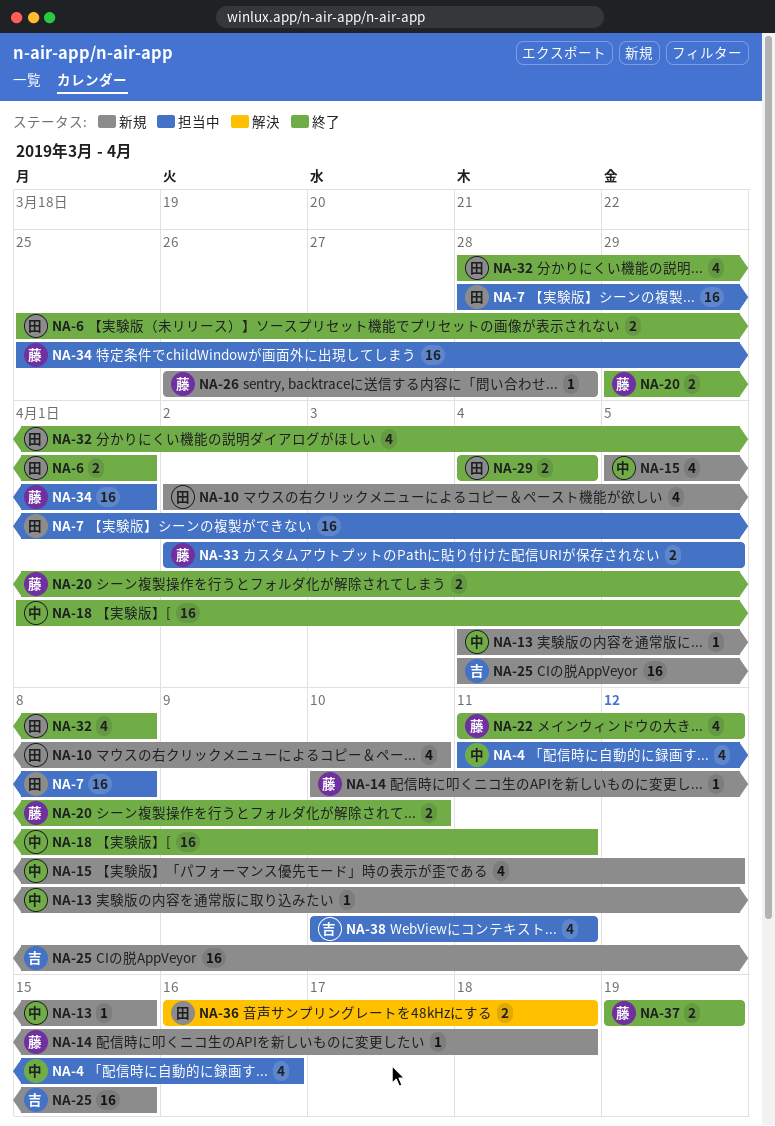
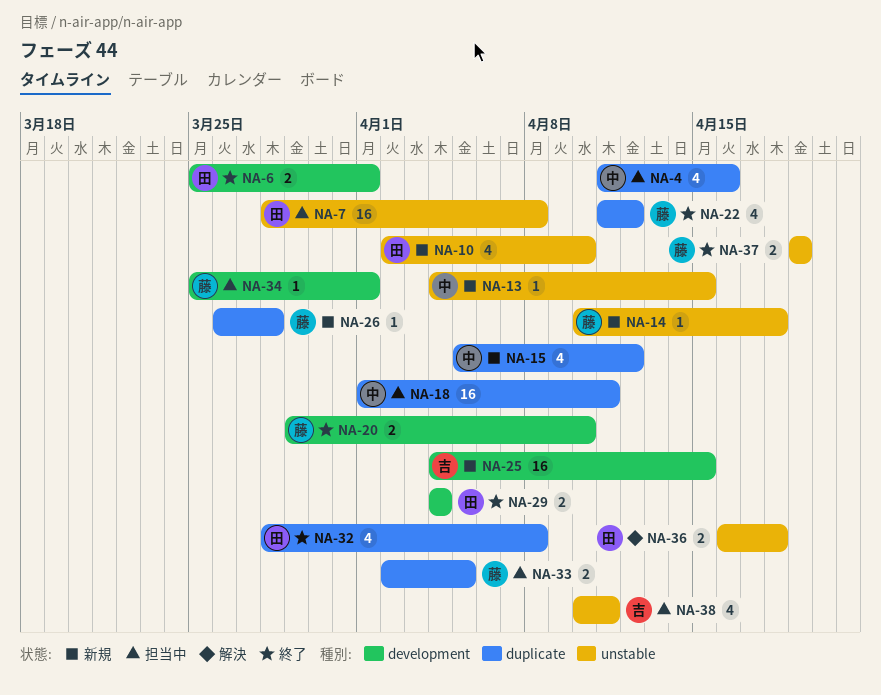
NA-18, status: 終了 -> 担当中
NA-34, estimate: 16 -> 1

